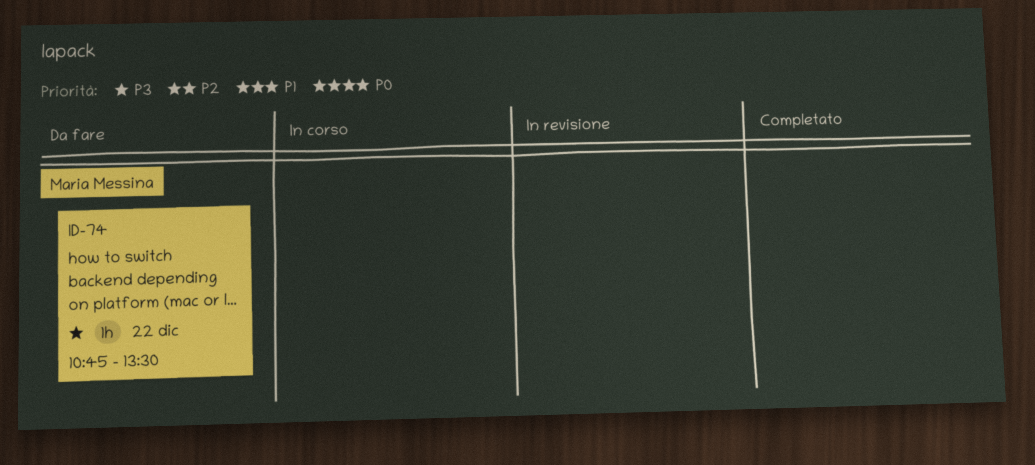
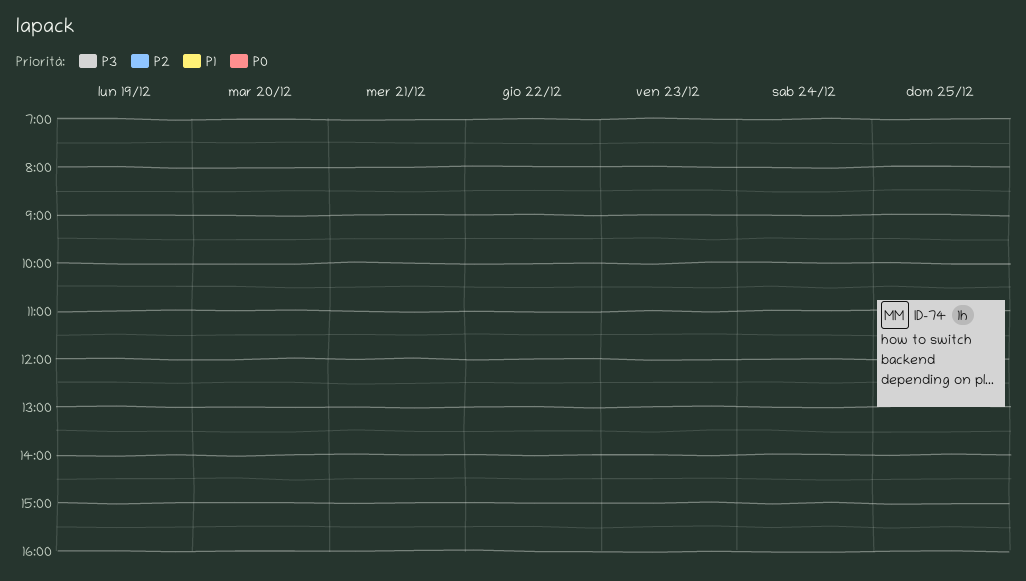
ID-74, day: Dec 22 -> Dec 25
ID-74, ends: 13:30 -> 13:00

